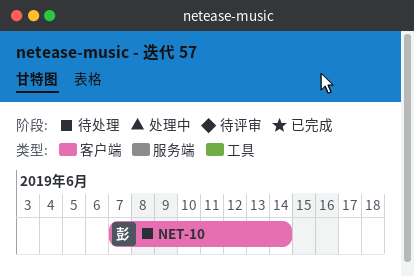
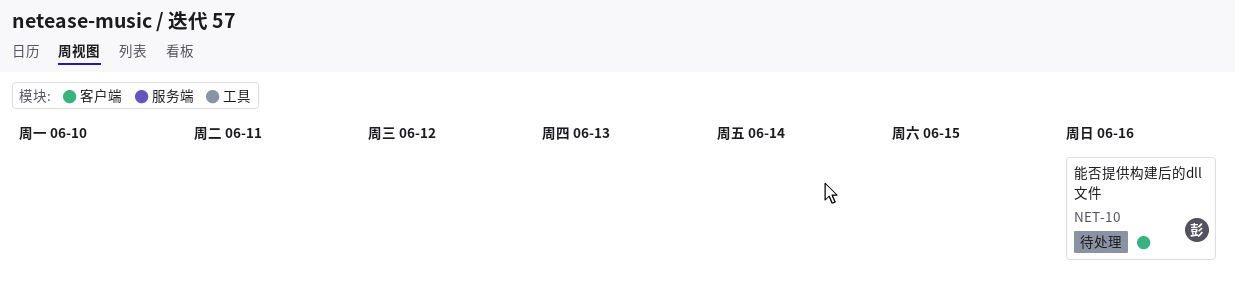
NET-10, due: Jun 14 -> Jun 16

